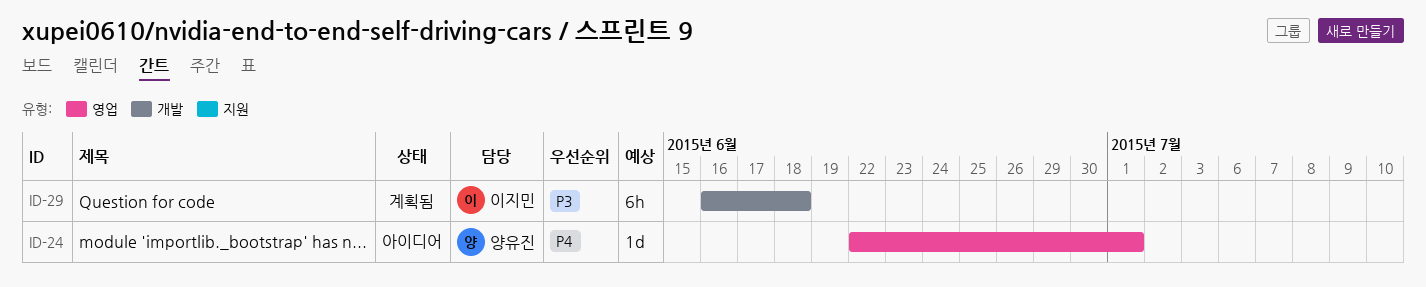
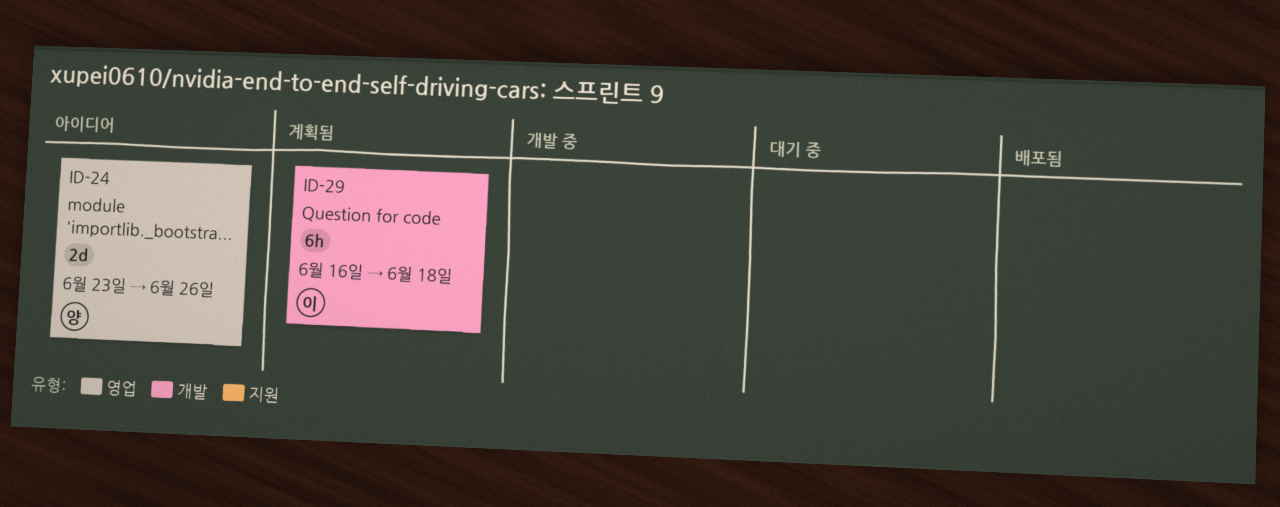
ID-24, estimate: 1d -> 2d
ID-24, start: Jun 22 -> Jun 23
ID-24, due: Jul 1 -> Jun 26

